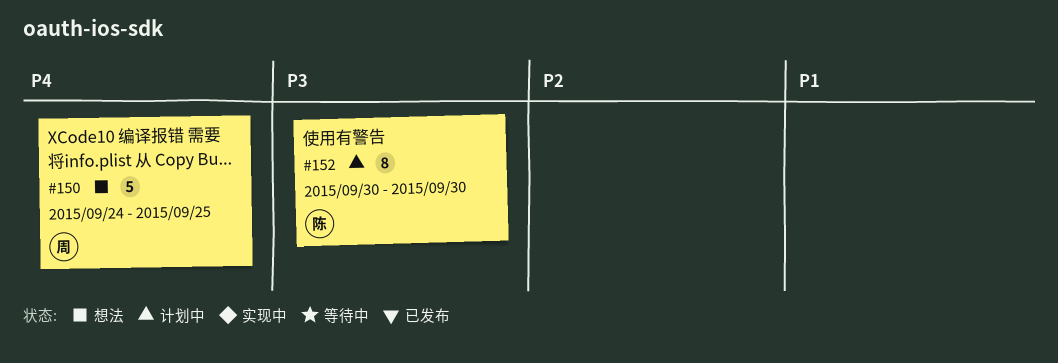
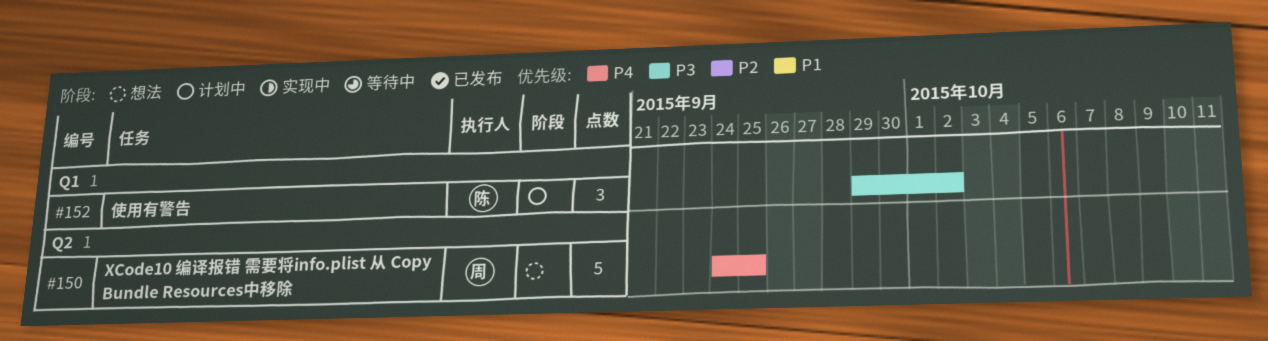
#152, estimate: 8 -> 3
#152, start: Sep 30 -> Sep 29
#152, due: Sep 30 -> Oct 2

